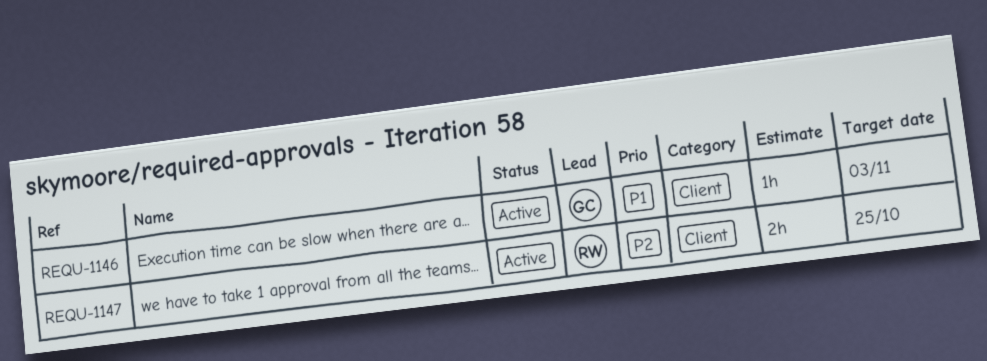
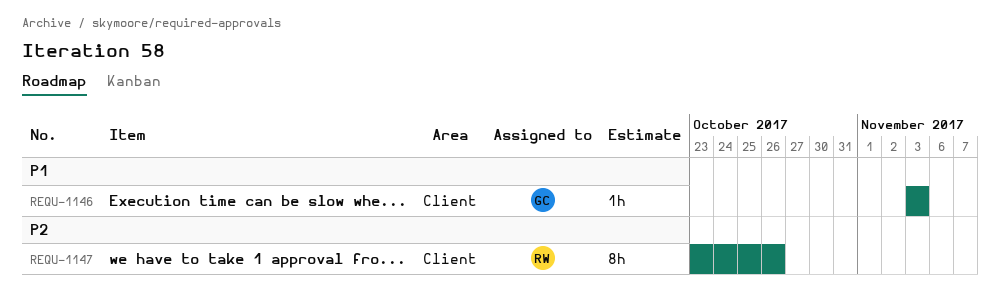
REQU-1147, estimate: 2h -> 8h
REQU-1147, due: Oct 25 -> Oct 26

